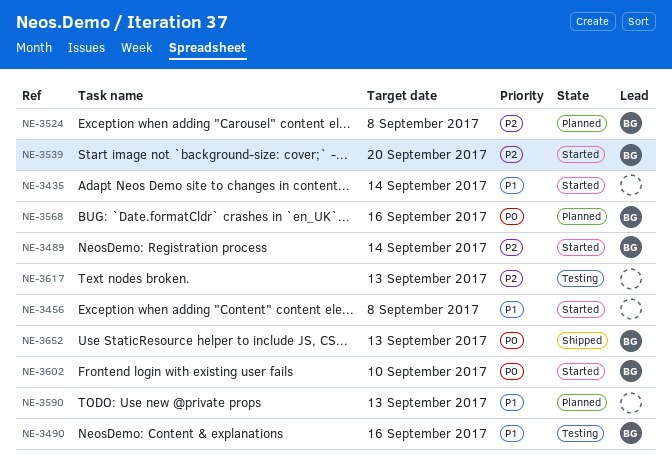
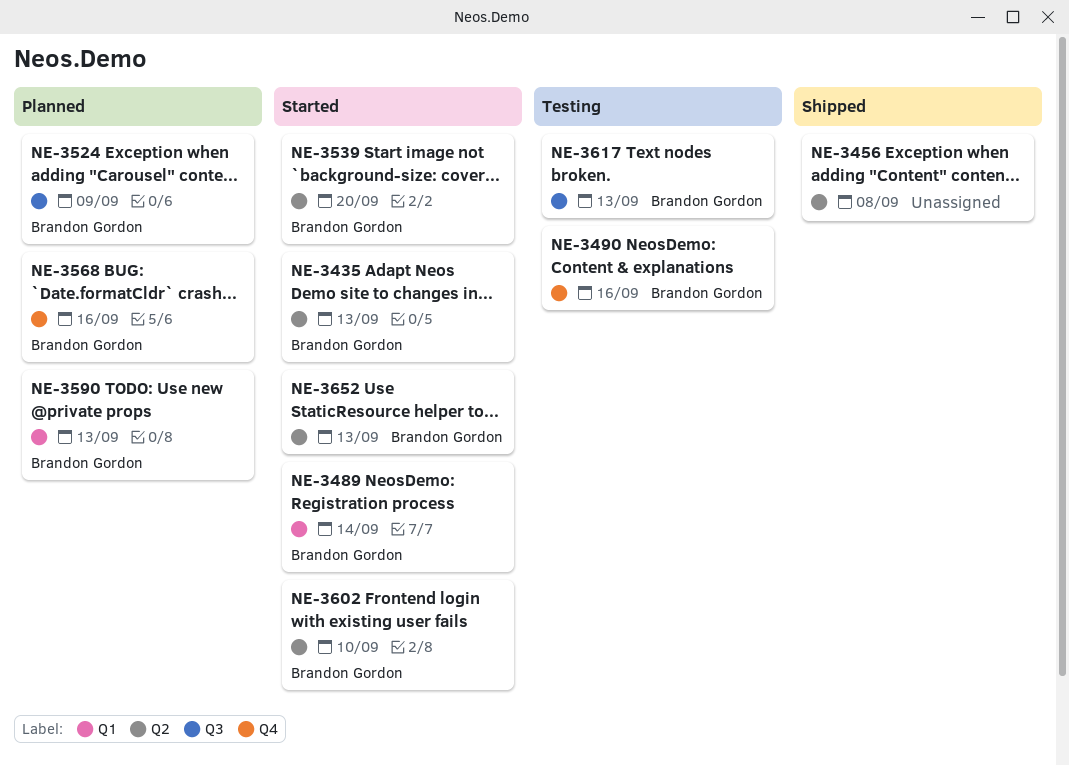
NE-3435, owner: none -> Brandon Gordon
NE-3435, due: Sep 14 -> Sep 13
NE-3456, status: Started -> Shipped
NE-3524, due: Sep 8 -> Sep 9
NE-3590, owner: none -> Brandon Gordon
NE-3617, owner: none -> Brandon Gordon
NE-3652, status: Shipped -> Started

